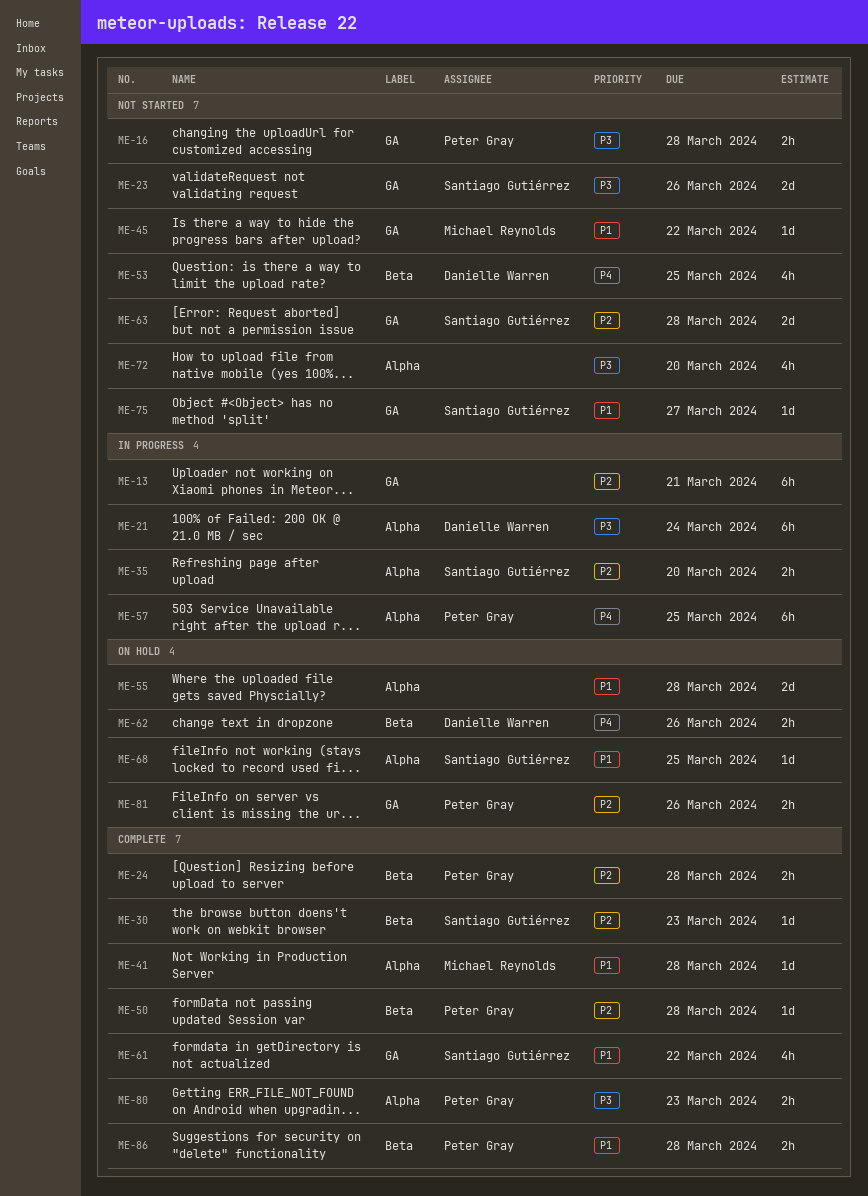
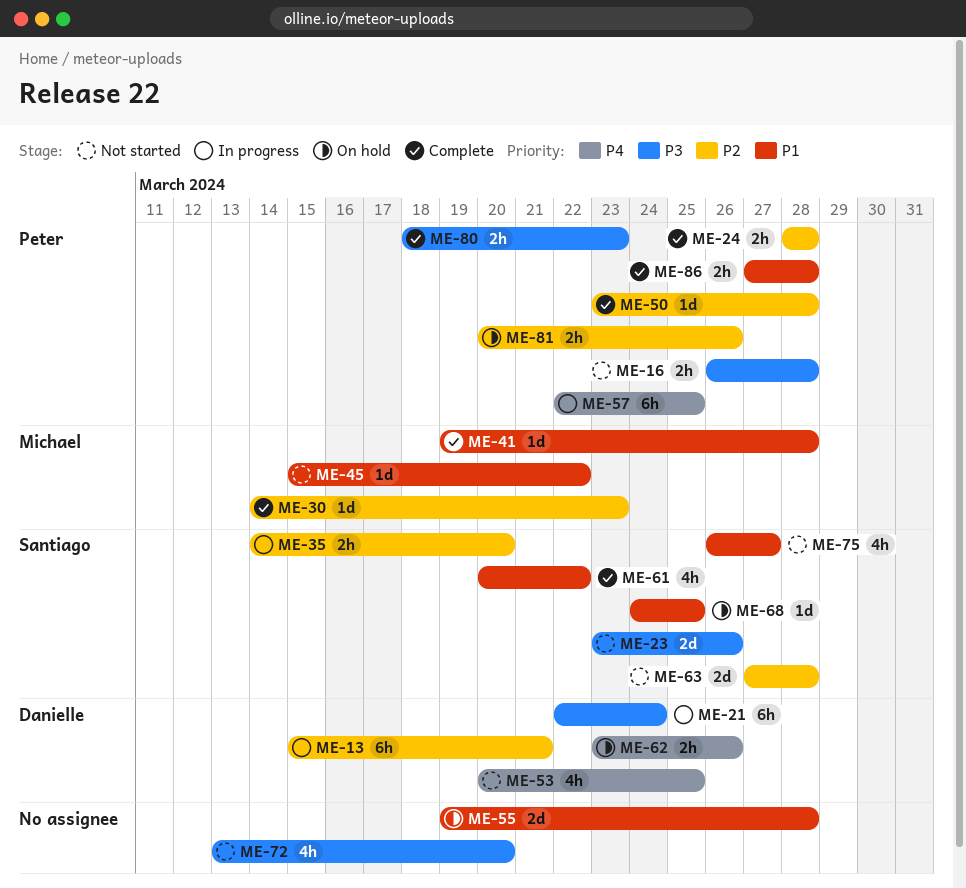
ME-13, owner: none -> Danielle Warren
ME-30, owner: Santiago Gutiérrez -> Michael Reynolds
ME-75, estimate: 1d -> 4h

